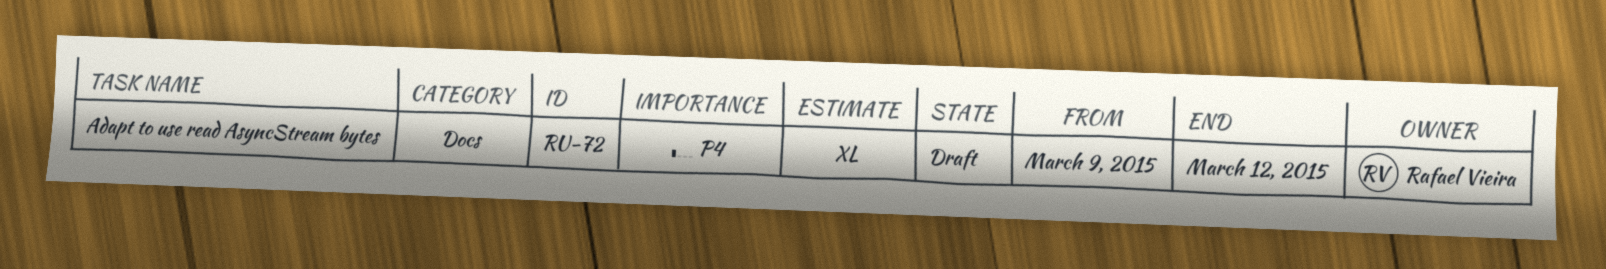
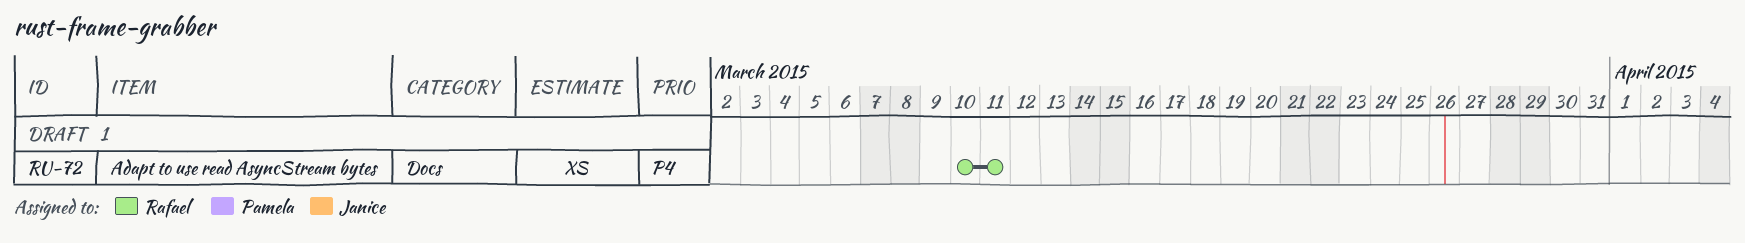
RU-72, estimate: XL -> XS
RU-72, start: Mar 9 -> Mar 10
RU-72, due: Mar 12 -> Mar 11

